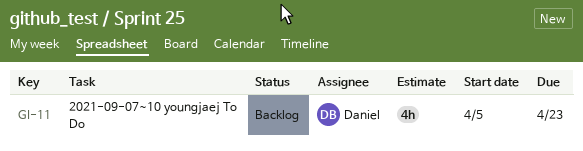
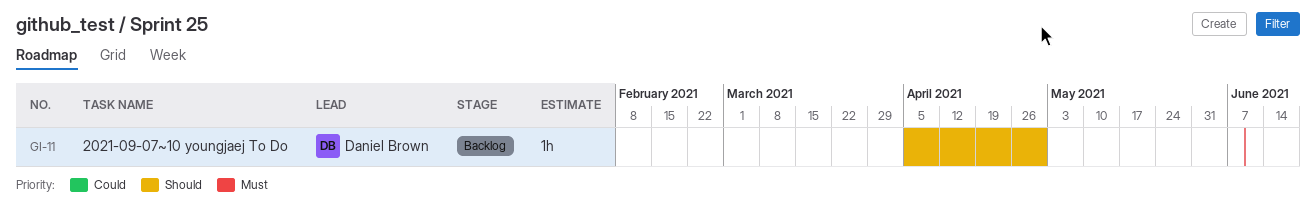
GI-11, estimate: 4h -> 1h
GI-11, due: Apr 23 -> Apr 30

